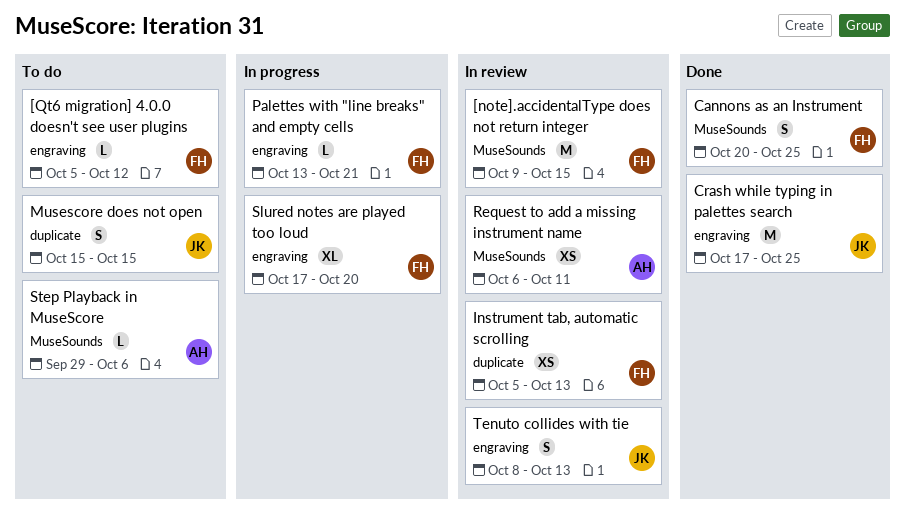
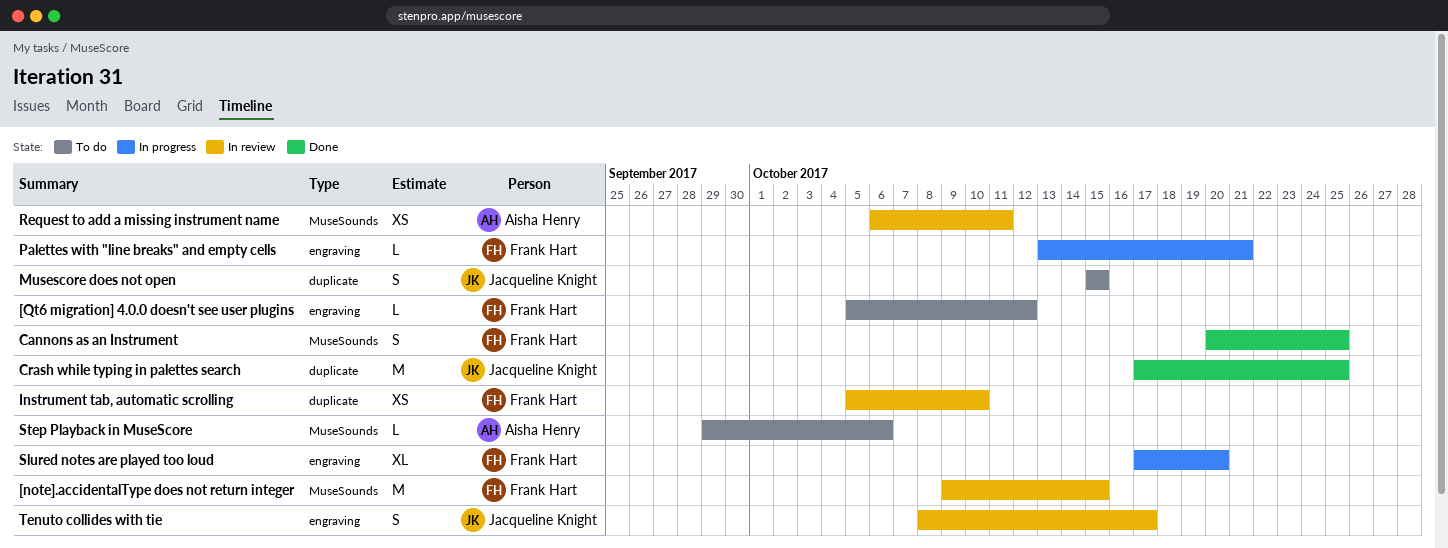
Crash while typing in palettes search, label: engraving -> duplicate
Instrument tab, automatic scrolling, due: Oct 13 -> Oct 10
Tenuto collides with tie, due: Oct 13 -> Oct 17

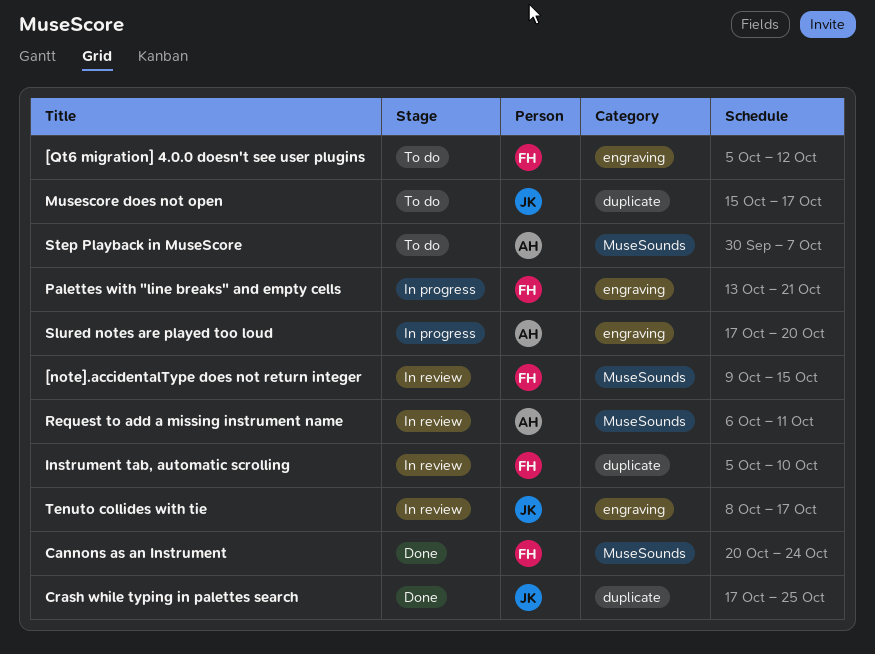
Cannons as an Instrument, due: Oct 25 -> Oct 24
Musescore does not open, due: Oct 15 -> Oct 17
Slured notes are played too loud, owner: Frank Hart -> Aisha Henry
Step Playback in MuseScore, start: Sep 29 -> Sep 30
Step Playback in MuseScore, due: Oct 6 -> Oct 7

